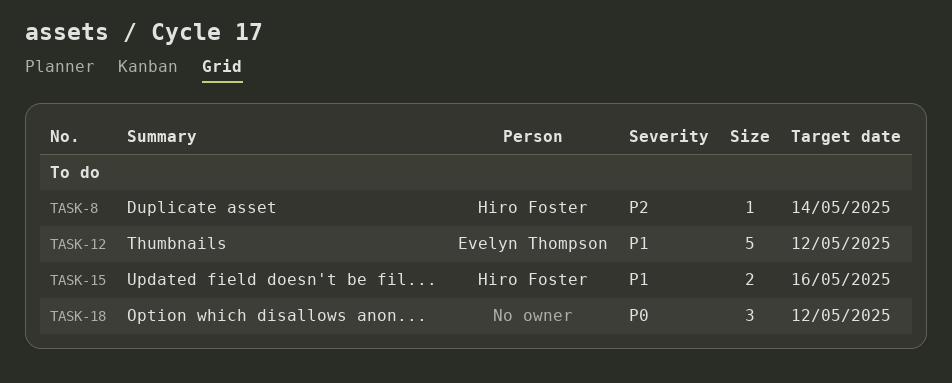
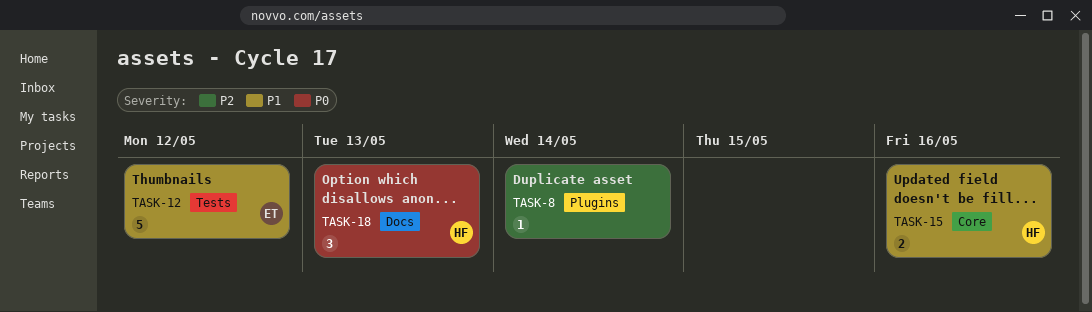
TASK-8, owner: Hiro Foster -> none
TASK-18, owner: none -> Hiro Foster
TASK-18, due: May 12 -> May 13

